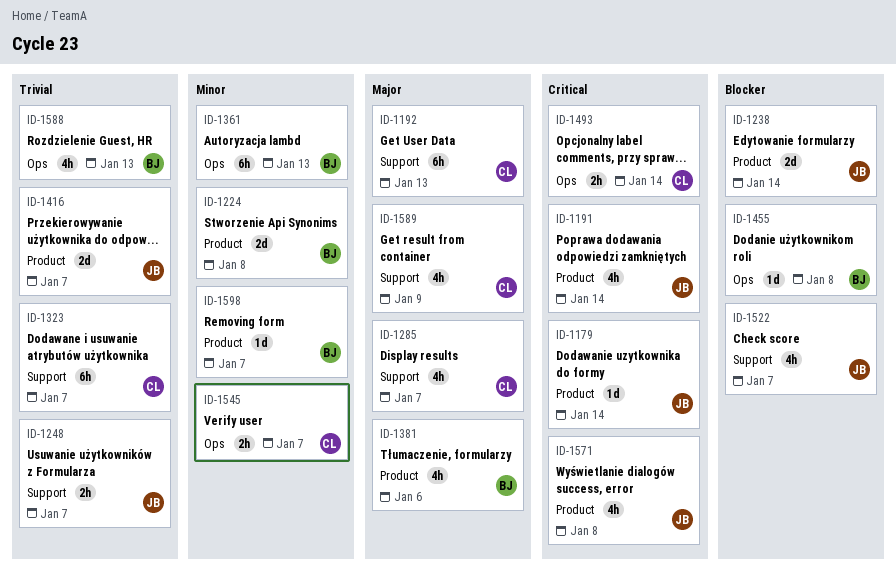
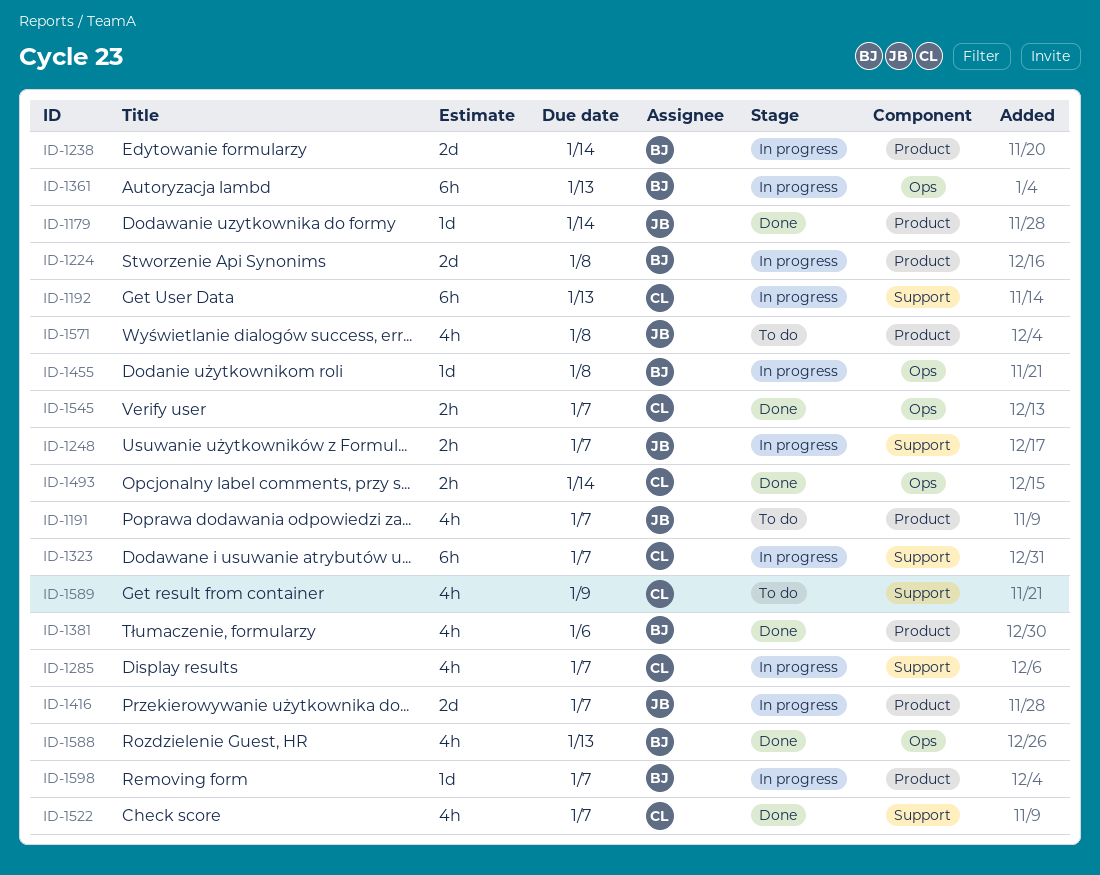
ID-1191, due: Jan 14 -> Jan 7
ID-1238, owner: JB -> BJ
ID-1522, owner: JB -> CL

